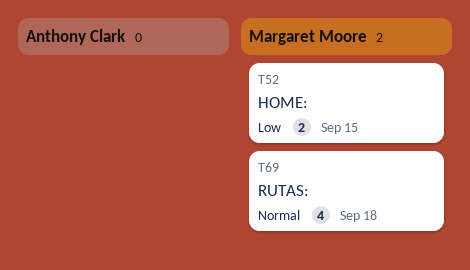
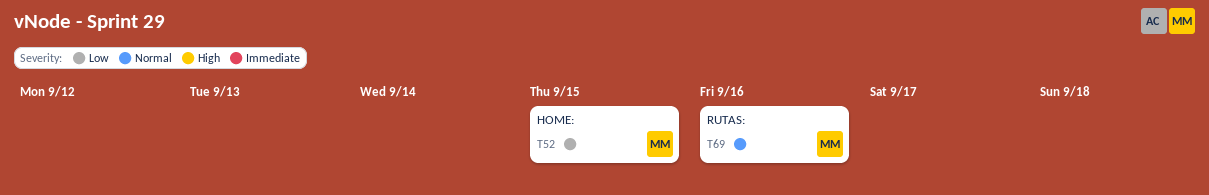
T69, due: Sep 18 -> Sep 16

